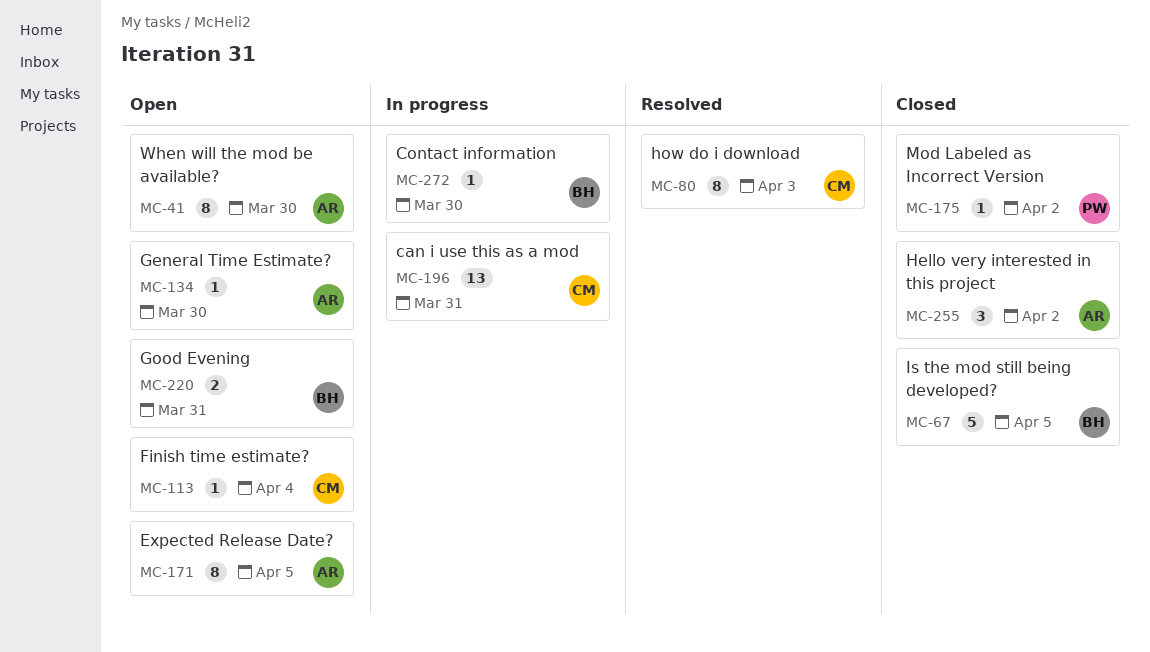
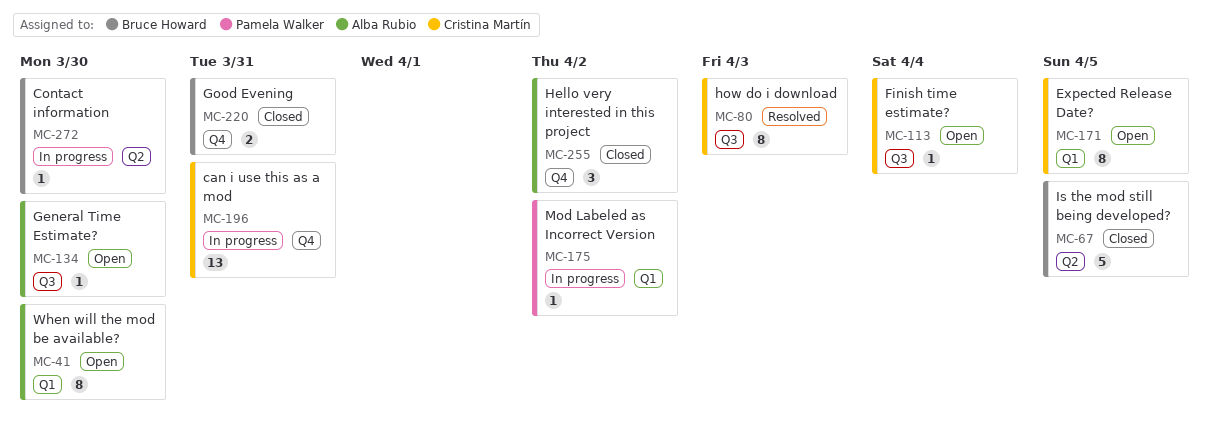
MC-171, owner: Alba Rubio -> Cristina Martín
MC-175, status: Closed -> In progress
MC-220, status: Open -> Closed

